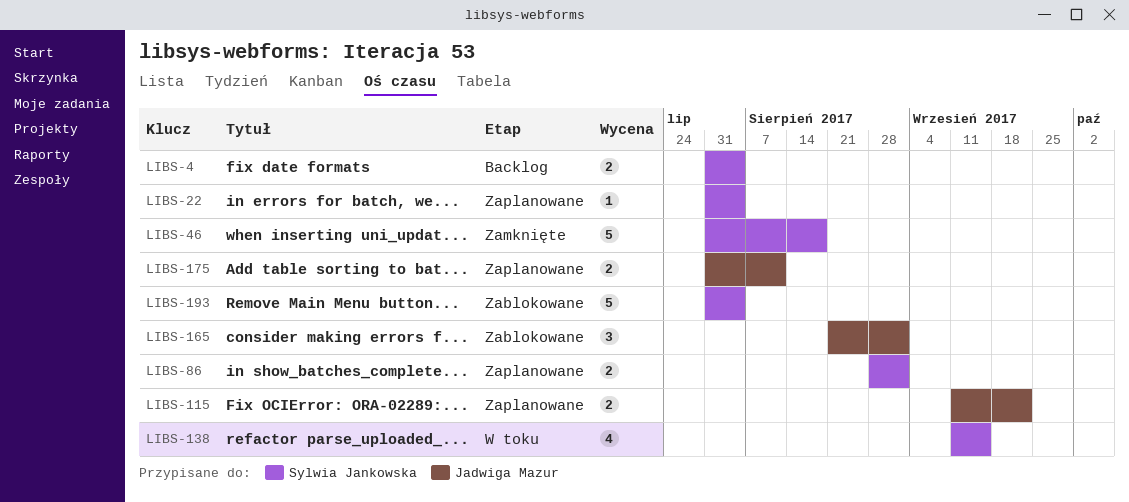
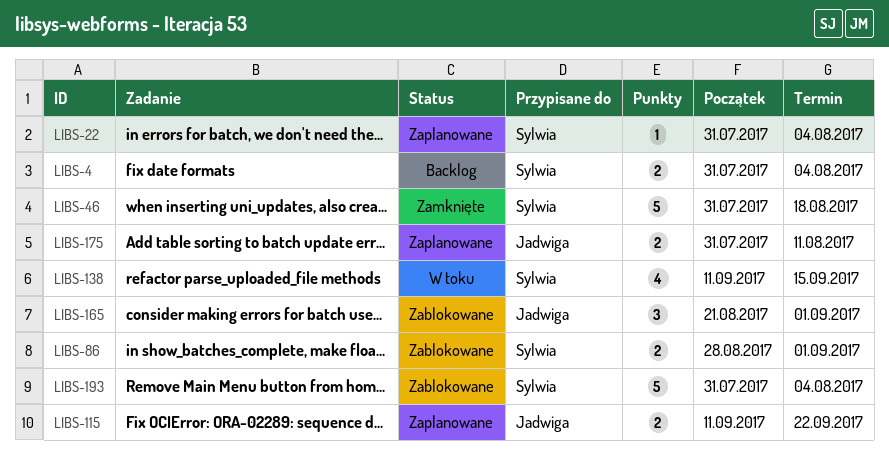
LIBS-86, status: Zaplanowane -> Zablokowane

